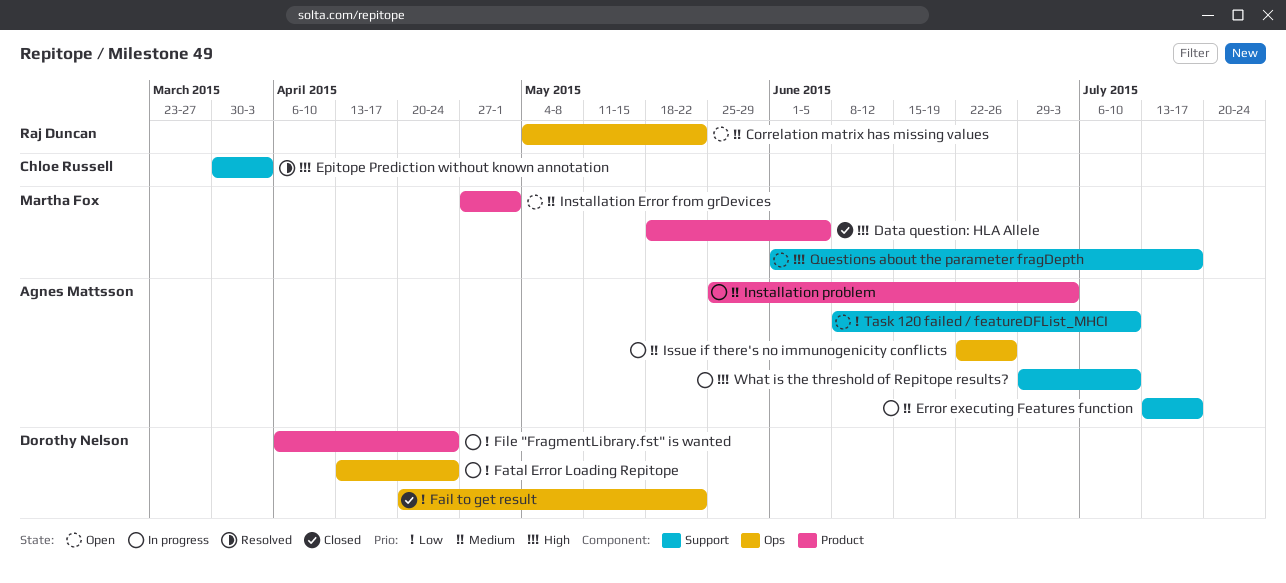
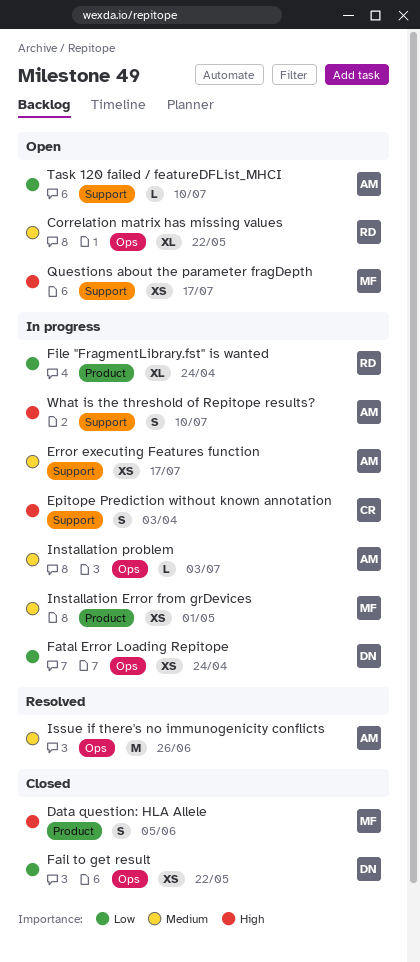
Epitope Prediction without known annotation, status: Resolved -> In progress
File "FragmentLibrary.fst" is wanted, owner: Dorothy Nelson -> Raj Duncan
Installation Error from grDevices, status: Open -> In progress
Installation problem, label: Product -> Ops
Issue if there's no immunogenicity conflicts, status: In progress -> Resolved

